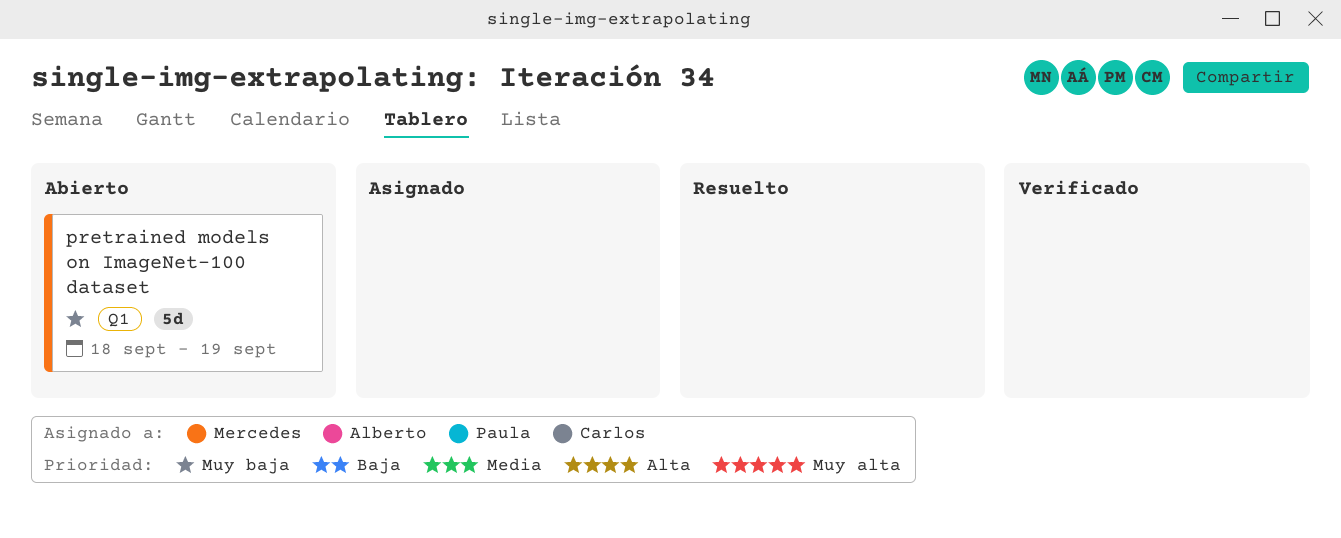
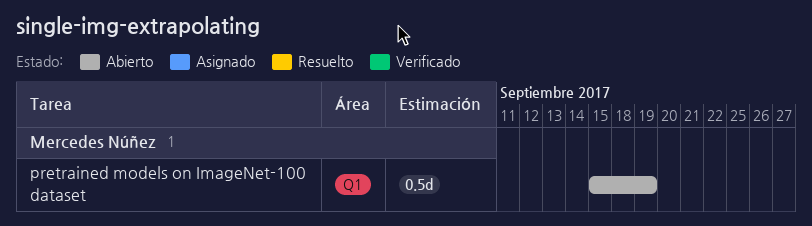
pretrained models on ImageNet-100 dataset, estimate: 5d -> 0.5d
pretrained models on ImageNet-100 dataset, start: Sep 18 -> Sep 15

